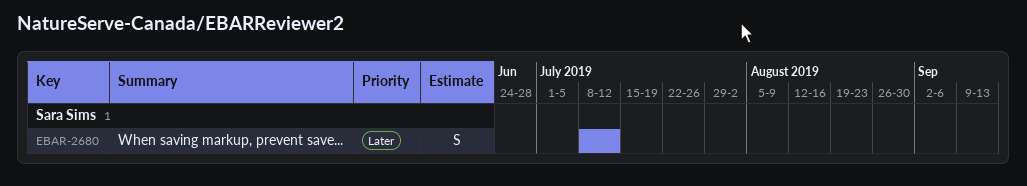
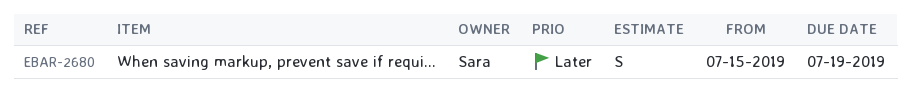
EBAR-2680, start: Jul 8 -> Jul 15
EBAR-2680, due: Jul 12 -> Jul 19

